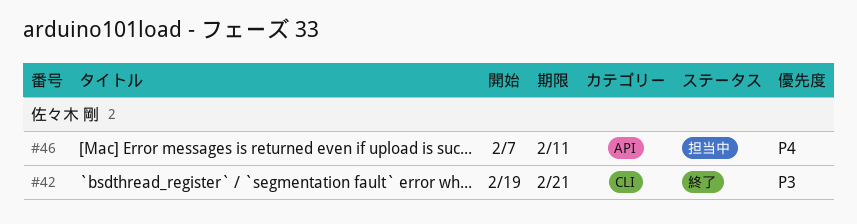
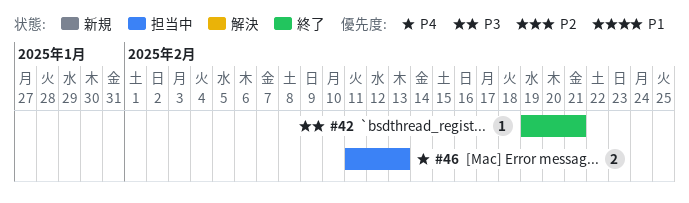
#46, start: Feb 7 -> Feb 11
#46, due: Feb 11 -> Feb 13

